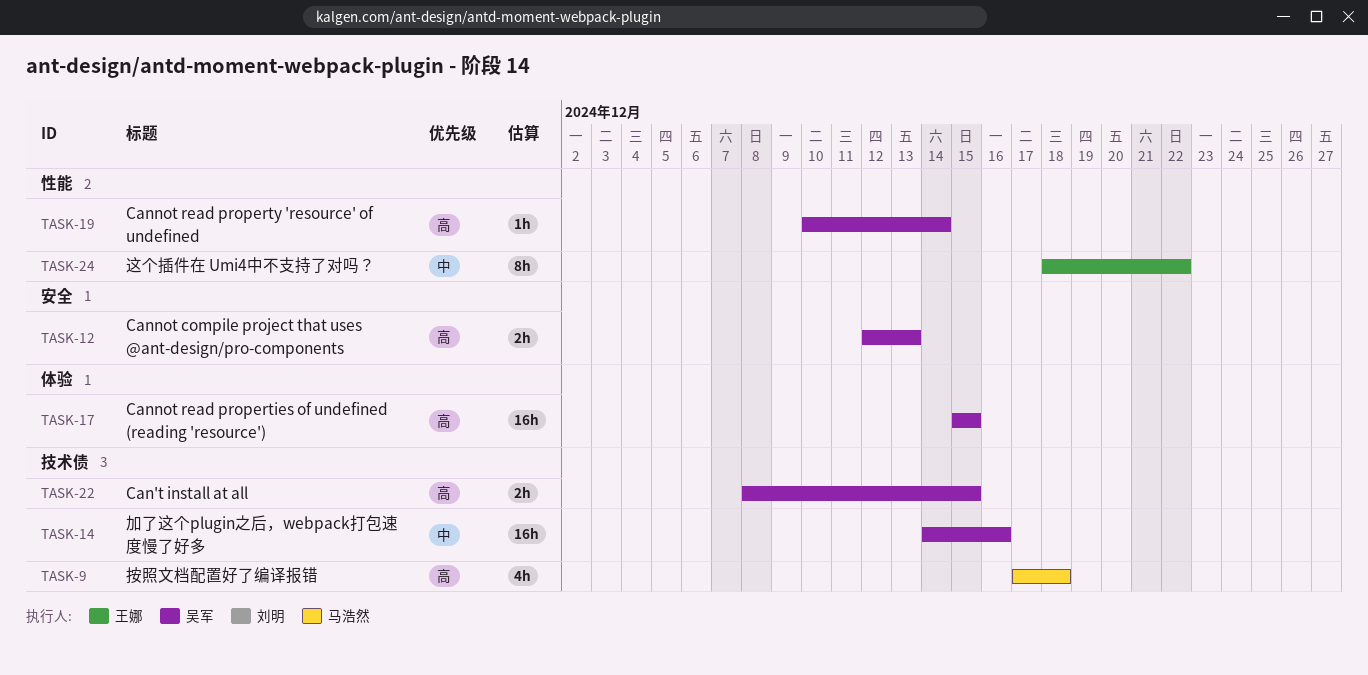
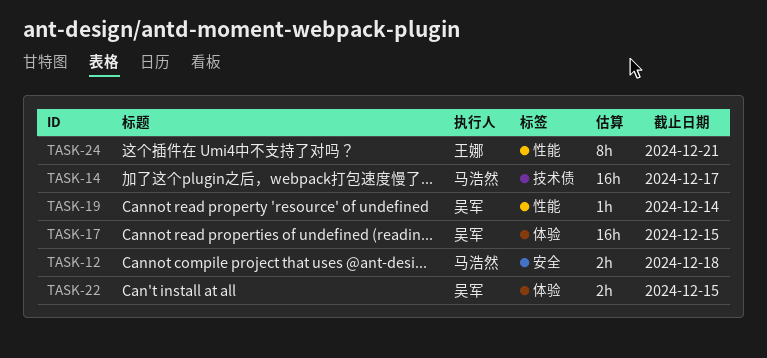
TASK-9: present -> none
TASK-12, owner: 吴军 -> 马浩然
TASK-12, due: Dec 13 -> Dec 18
TASK-14, owner: 吴军 -> 马浩然
TASK-14, due: Dec 16 -> Dec 17
TASK-22, label: 技术债 -> 体验
TASK-24, due: Dec 22 -> Dec 21

